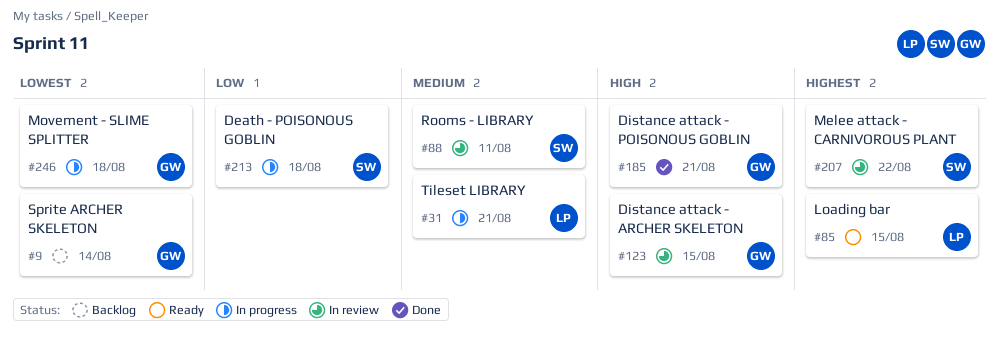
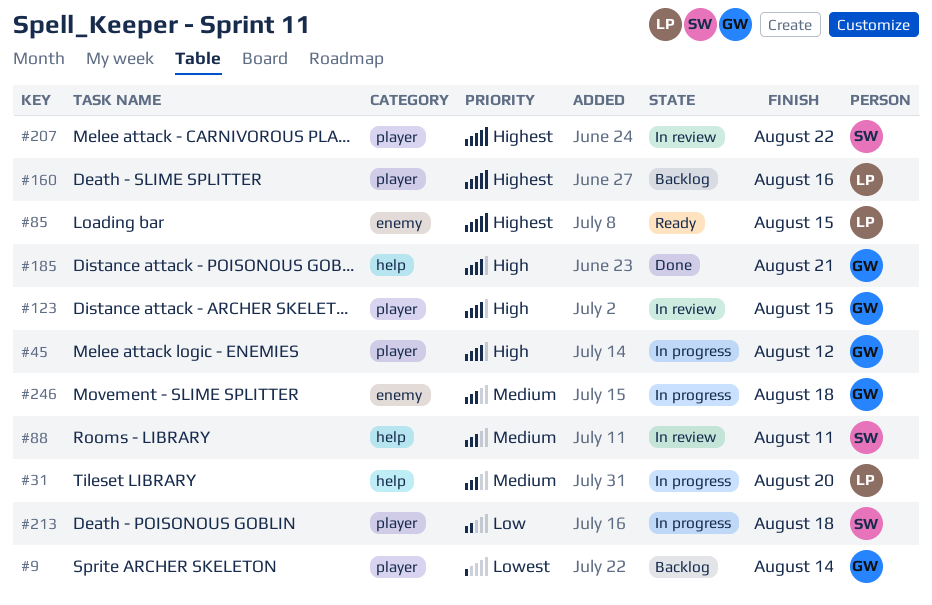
#31, due: Aug 21 -> Aug 20
#45: none -> present
#160: none -> present
#246, priority: Lowest -> Medium

